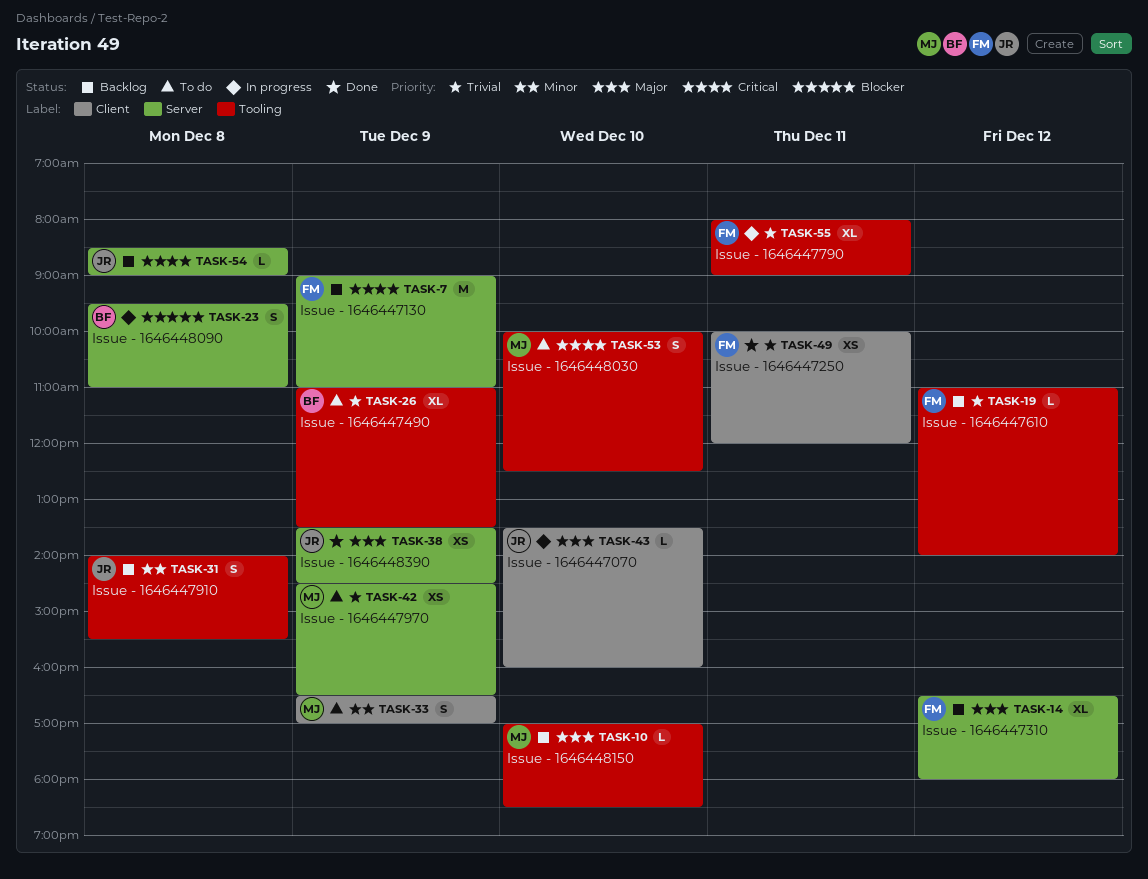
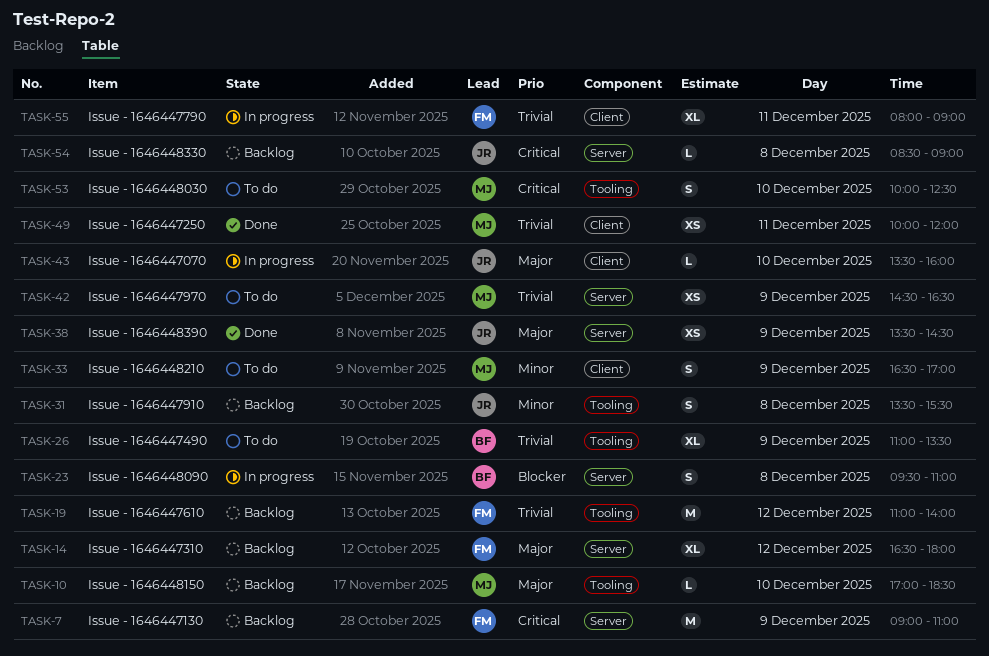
TASK-19, estimate: L -> M
TASK-31, begins: 14:00 -> 13:30
TASK-49, owner: FM -> MJ
TASK-55, label: Tooling -> Client

